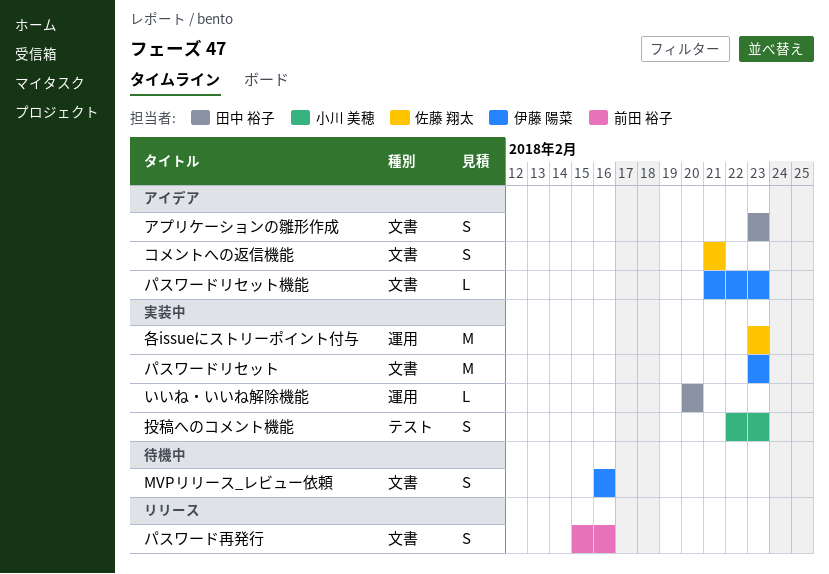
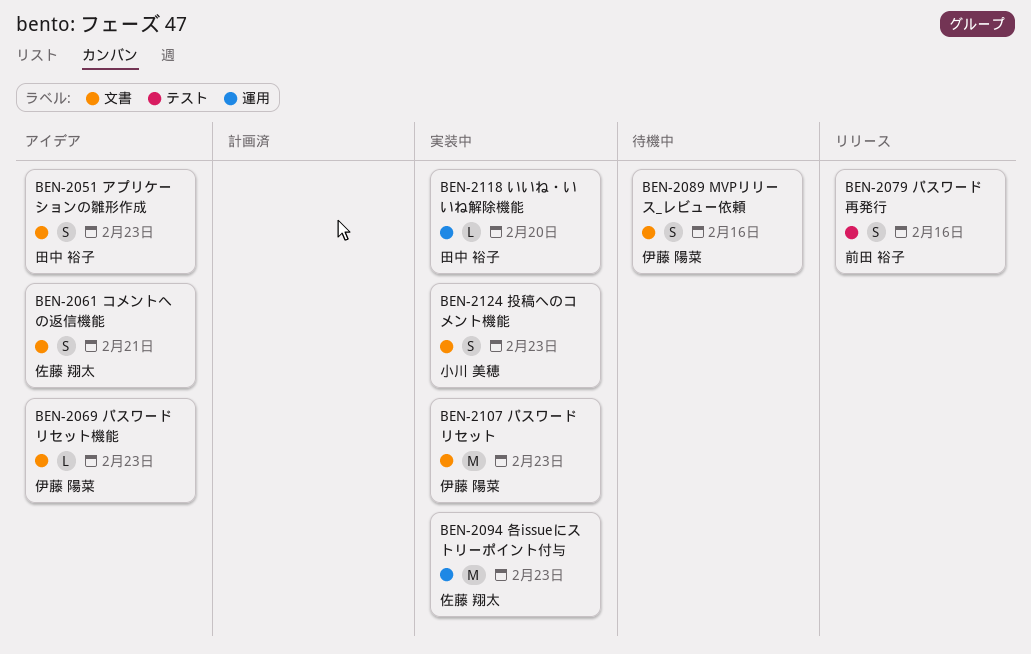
パスワード再発行, label: 文書 -> テスト
投稿へのコメント機能, label: テスト -> 文書

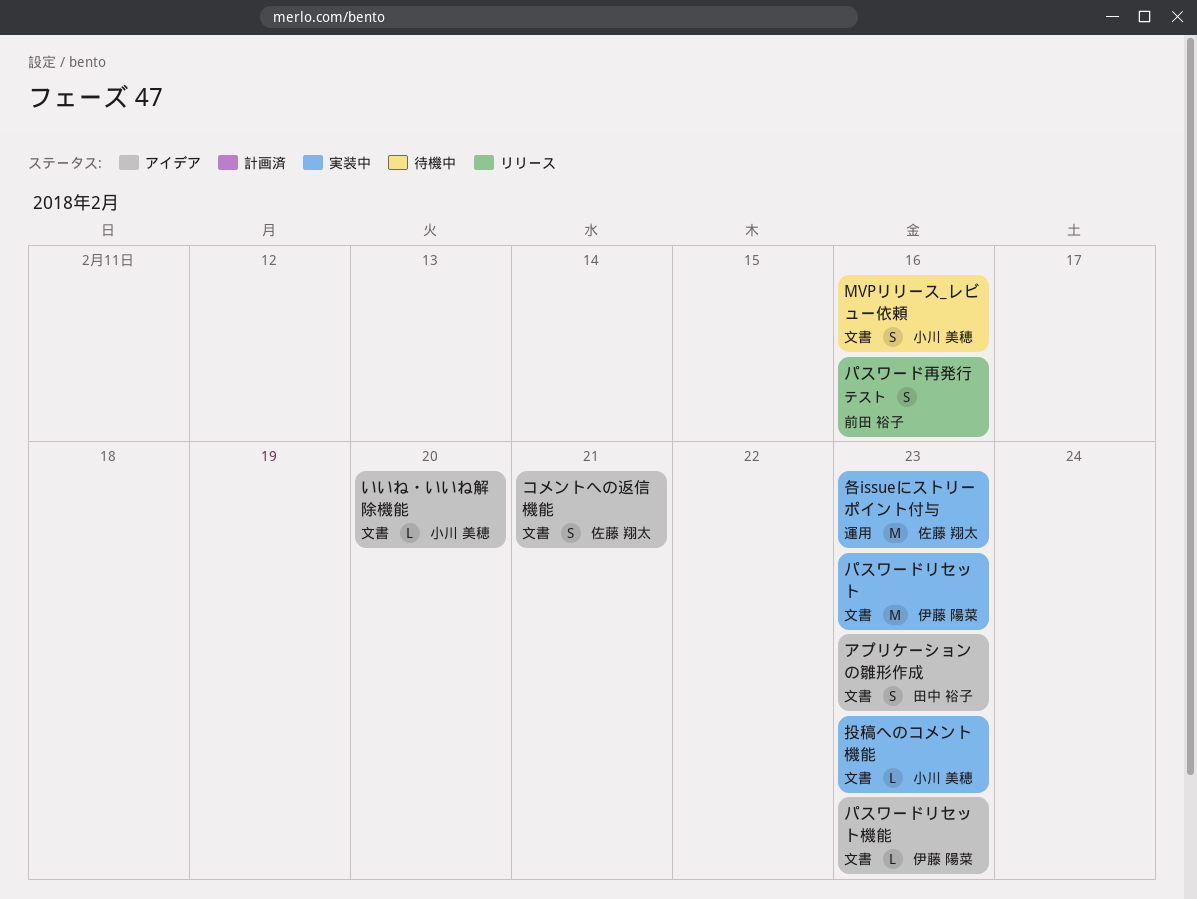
MVPリリース_レビュー依頼, owner: 伊藤 陽菜 -> 小川 美穂
いいね・いいね解除機能, status: 実装中 -> アイデア
いいね・いいね解除機能, owner: 田中 裕子 -> 小川 美穂
いいね・いいね解除機能, label: 運用 -> 文書
投稿へのコメント機能, estimate: S -> L

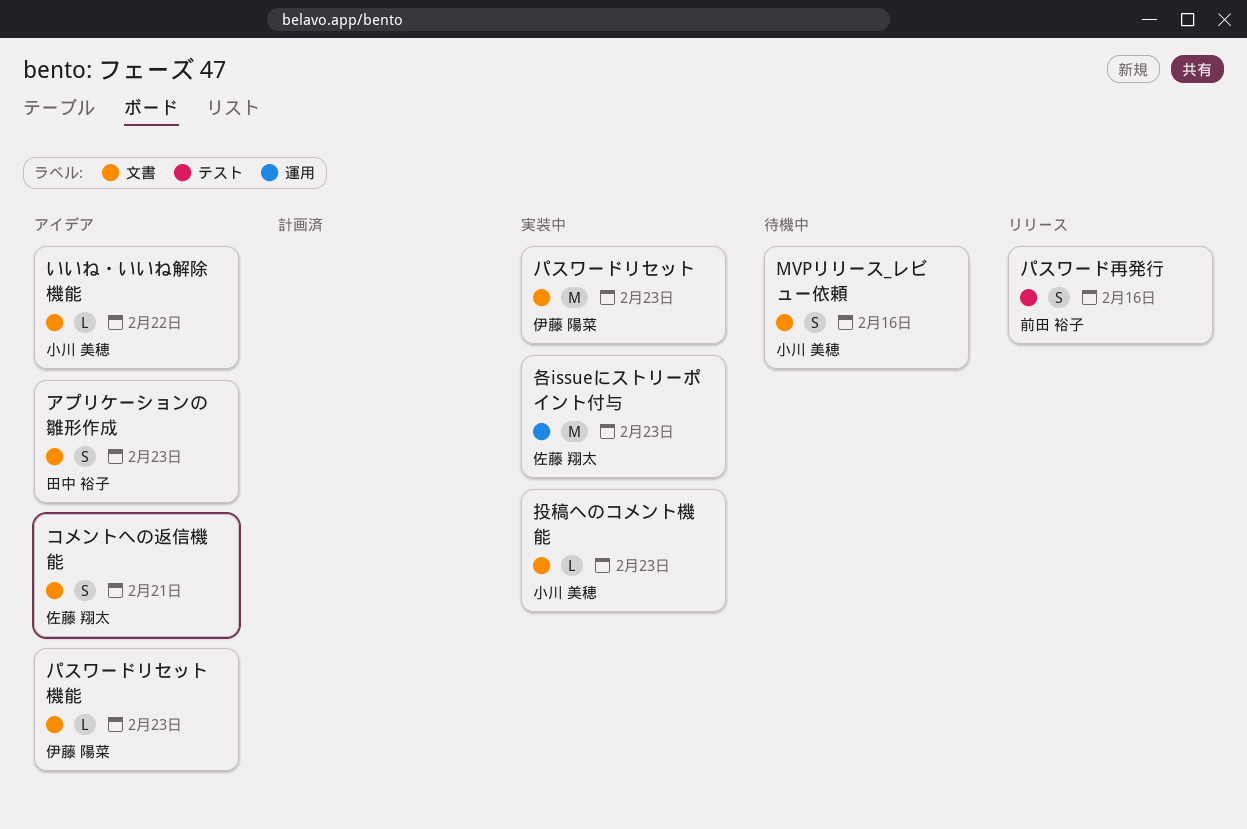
いいね・いいね解除機能, due: Feb 20 -> Feb 22

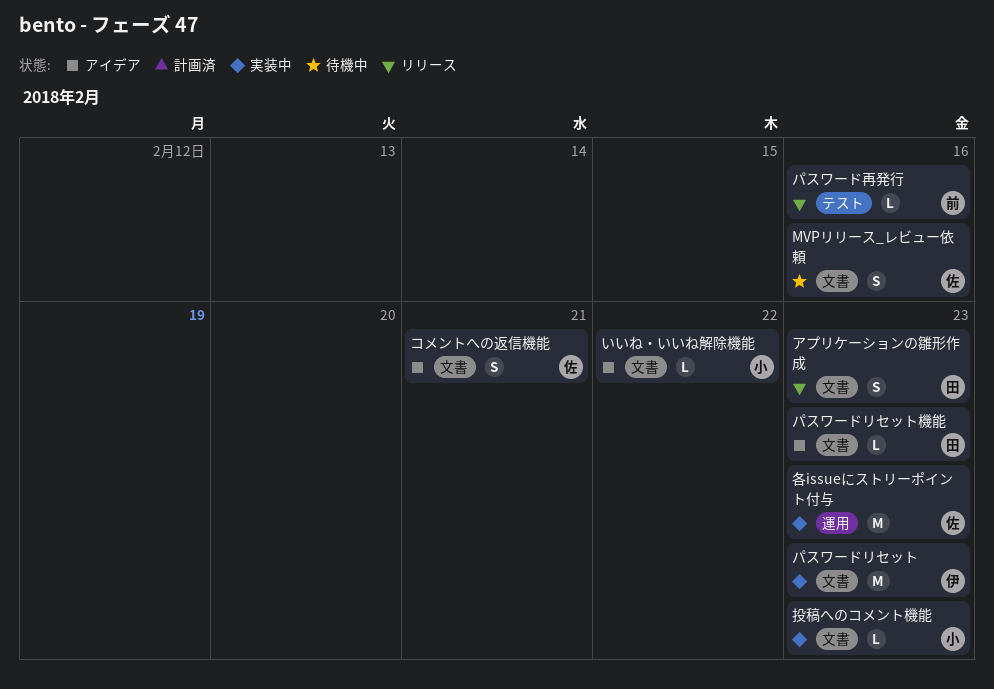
MVPリリース_レビュー依頼, owner: 小川 美穂 -> 佐藤 翔太
アプリケーションの雛形作成, status: アイデア -> リリース
パスワードリセット機能, owner: 伊藤 陽菜 -> 田中 裕子
パスワード再発行, estimate: S -> L

